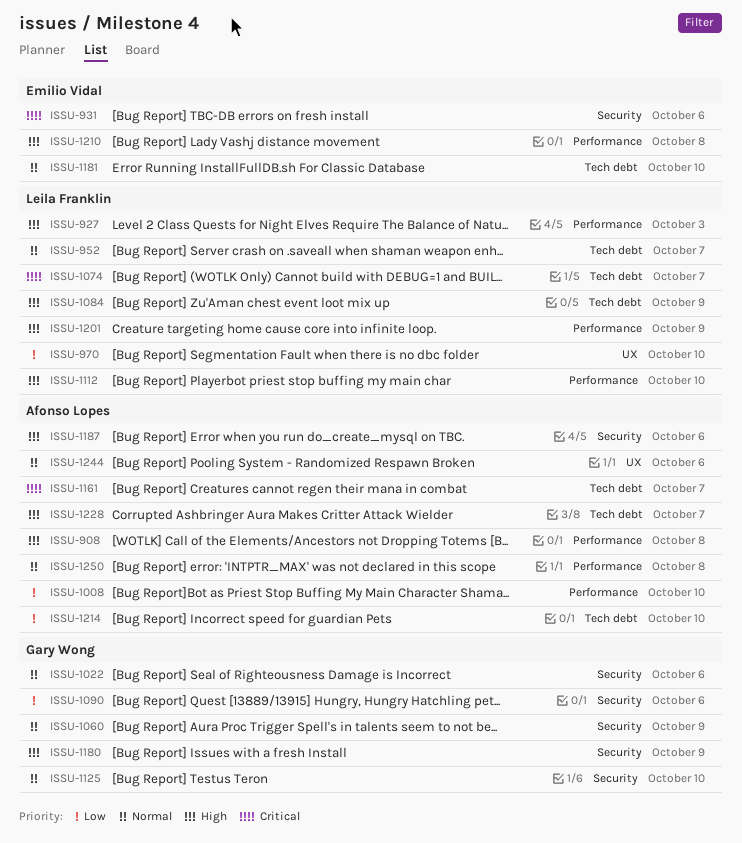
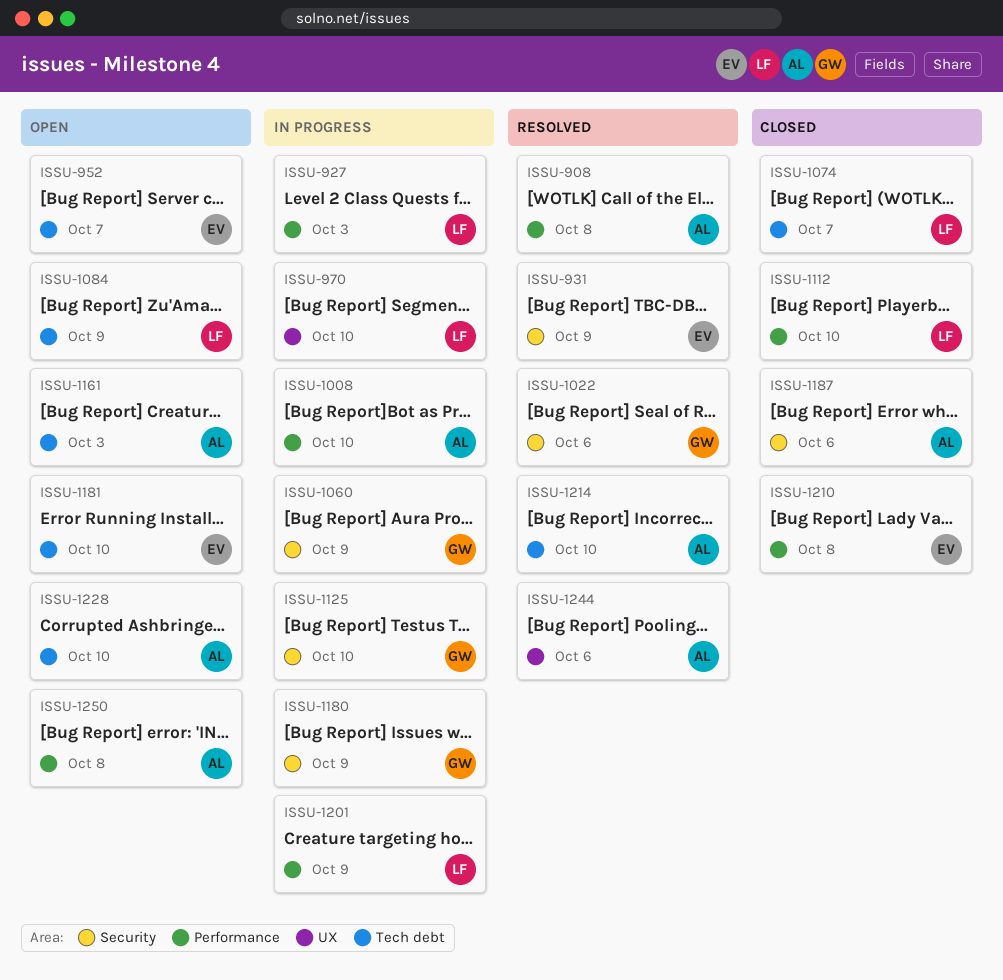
ISSU-931, due: Oct 6 -> Oct 9
ISSU-952, owner: Leila Franklin -> Emilio Vidal
ISSU-1090: present -> none
ISSU-1161, due: Oct 7 -> Oct 3
ISSU-1228, due: Oct 7 -> Oct 10

